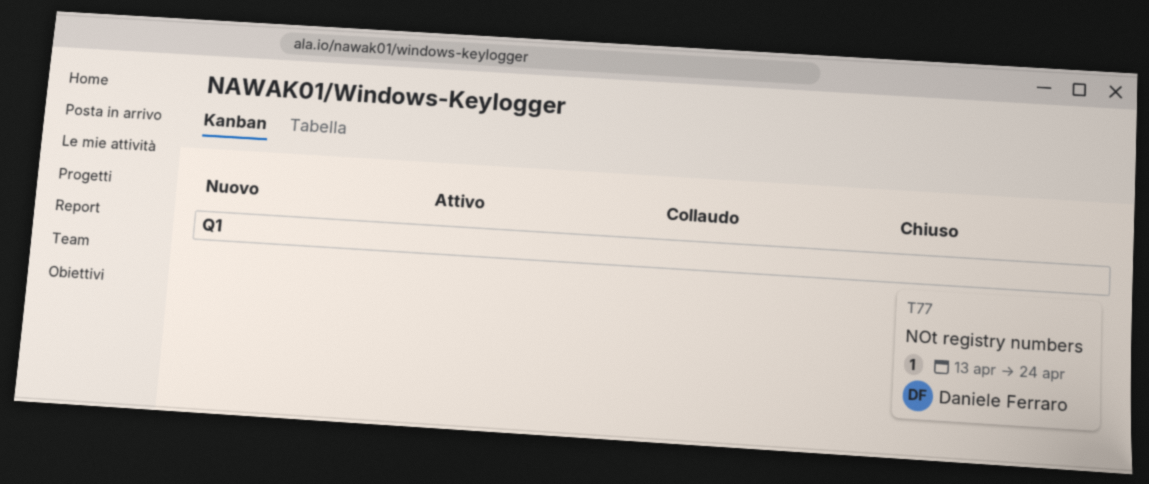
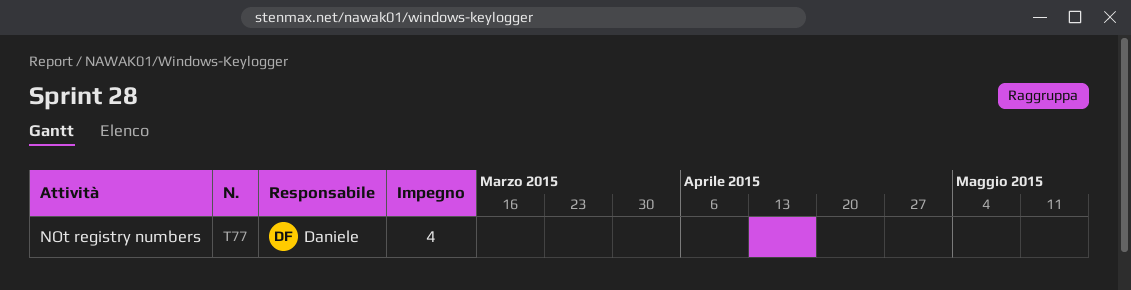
T77, estimate: 1 -> 4
T77, due: Apr 24 -> Apr 17

